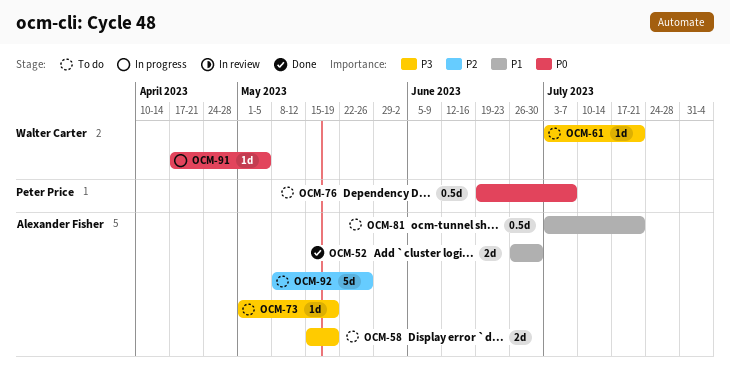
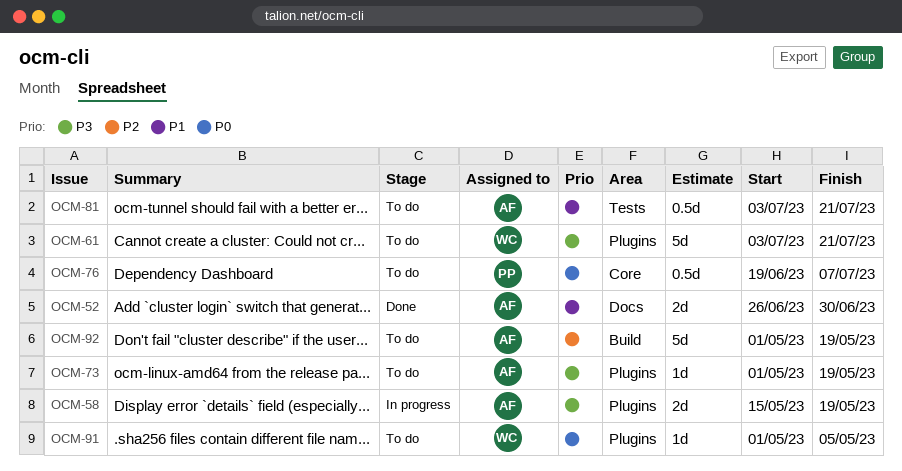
OCM-58, status: To do -> In progress
OCM-61, estimate: 1d -> 5d
OCM-91, status: In progress -> To do
OCM-91, start: Apr 17 -> May 1
OCM-92, start: May 8 -> May 1
OCM-92, due: May 26 -> May 19

